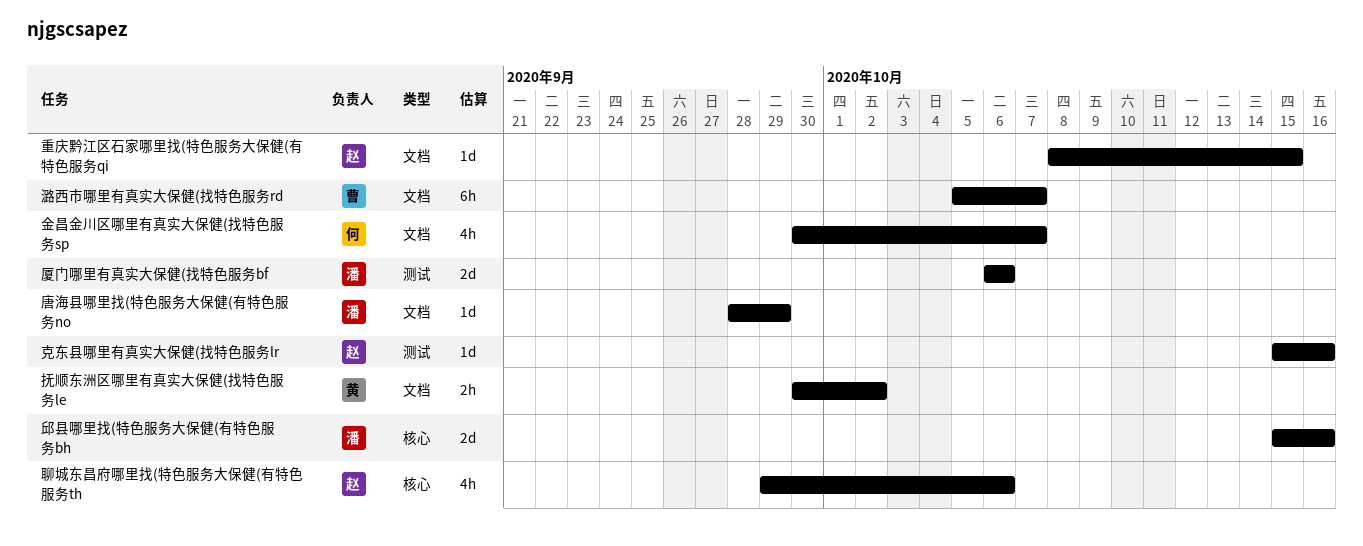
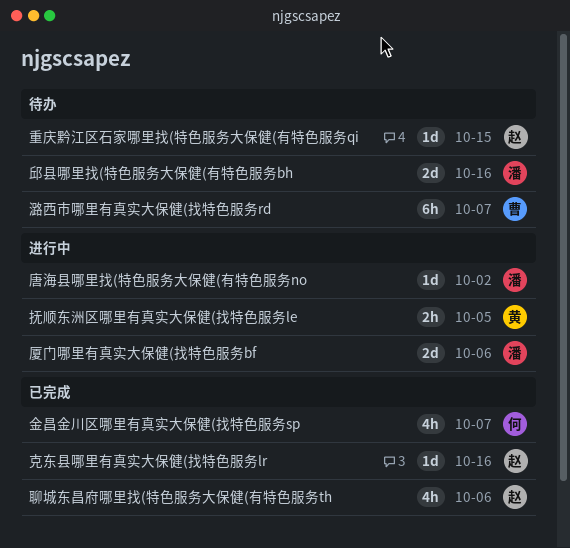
唐海县哪里找(特色服务大保健(有特色服务no, due: Sep 29 -> Oct 2
抚顺东洲区哪里有真实大保健(找特色服务le, due: Oct 2 -> Oct 5

